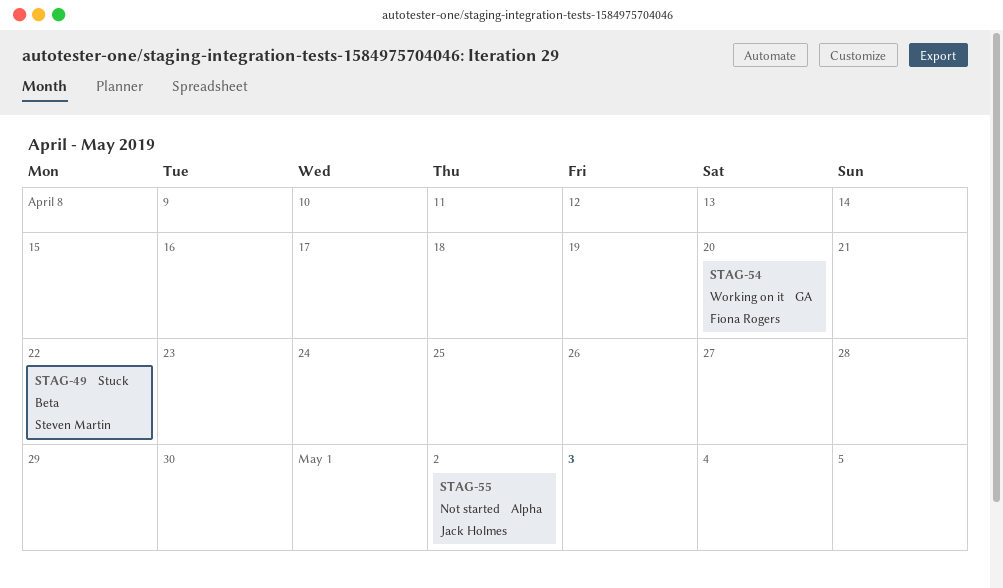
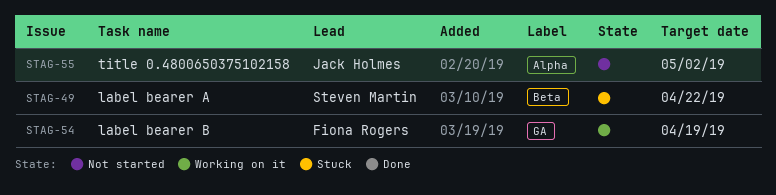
STAG-54, due: Apr 20 -> Apr 19

